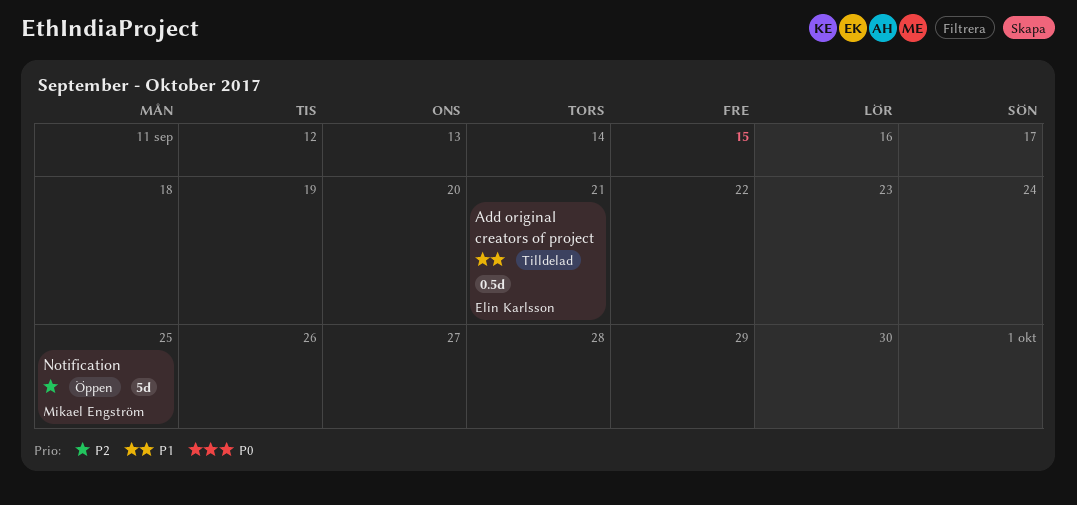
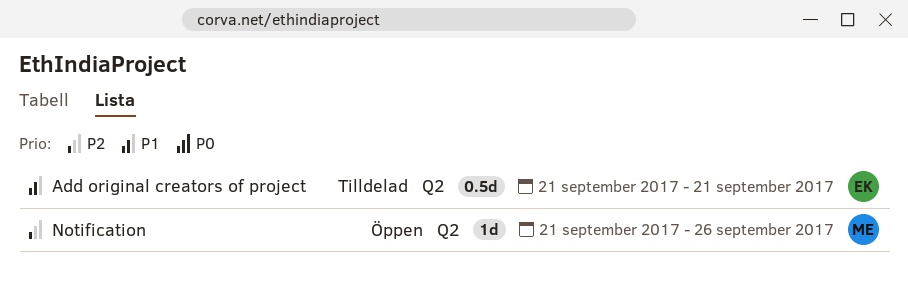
Notification, estimate: 5d -> 1d
Notification, due: Sep 25 -> Sep 26

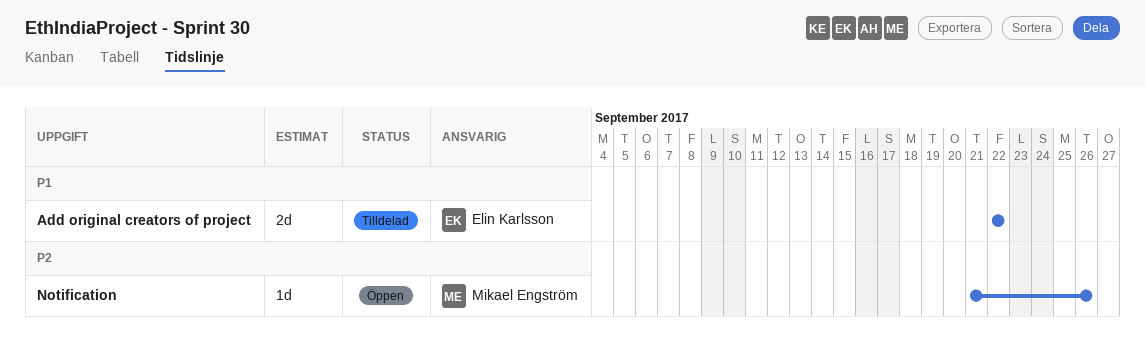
Add original creators of project, estimate: 0.5d -> 2d
Add original creators of project, start: Sep 21 -> Sep 22
Add original creators of project, due: Sep 21 -> Sep 22

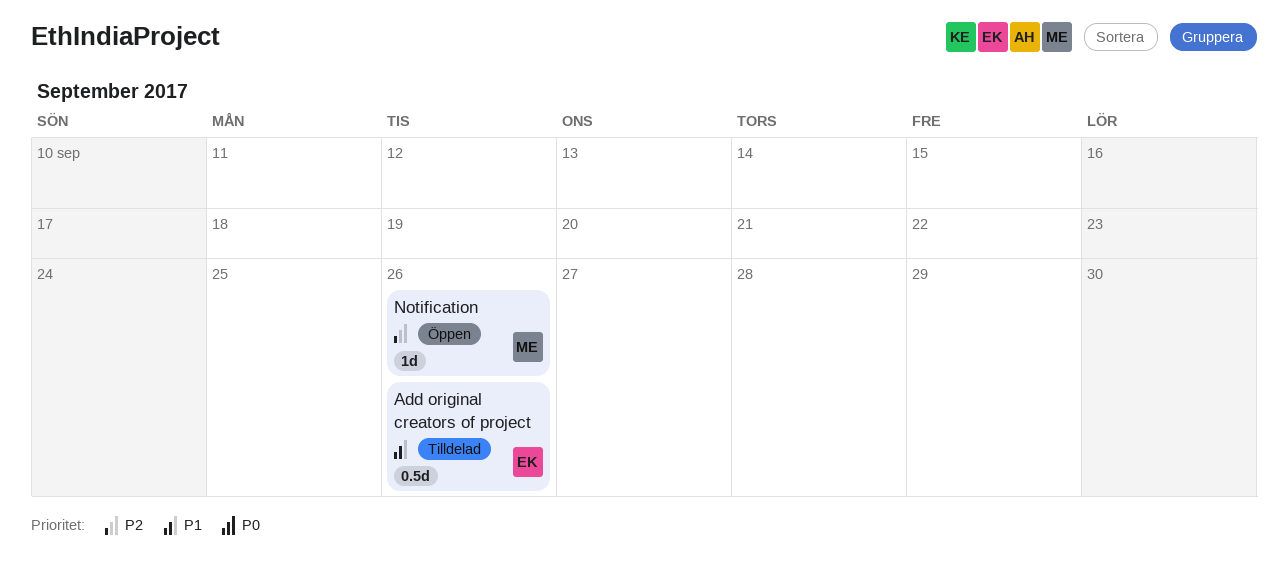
Add original creators of project, estimate: 2d -> 0.5d
Add original creators of project, due: Sep 22 -> Sep 26

